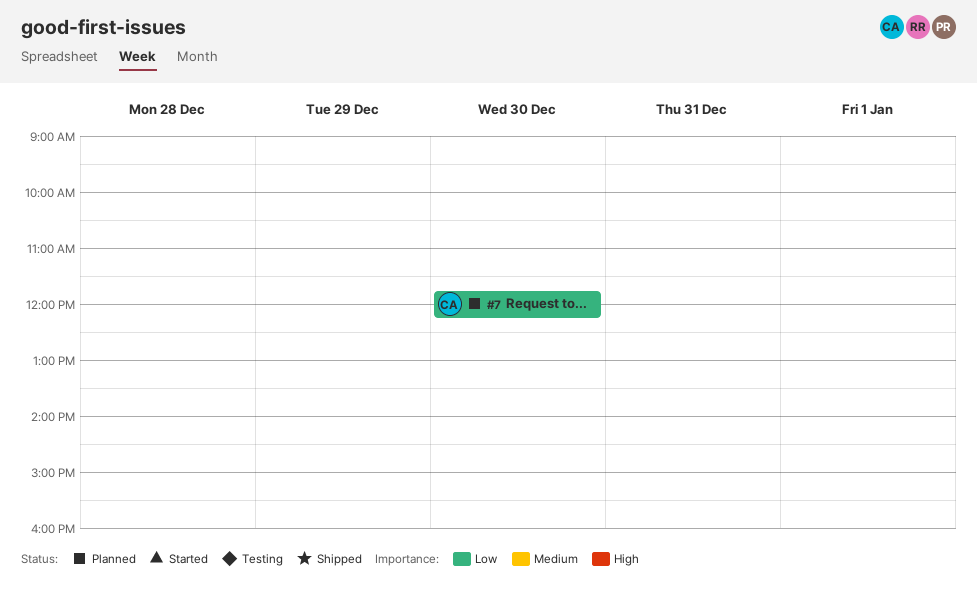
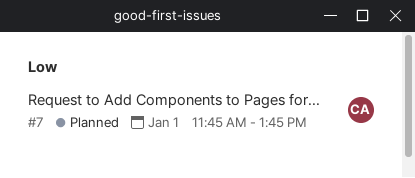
#7, day: Dec 30 -> Jan 1
#7, ends: 12:15 -> 13:45

